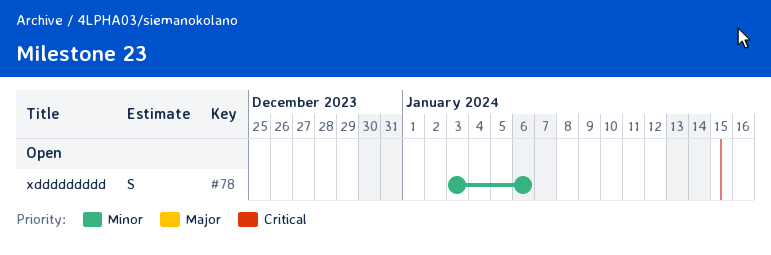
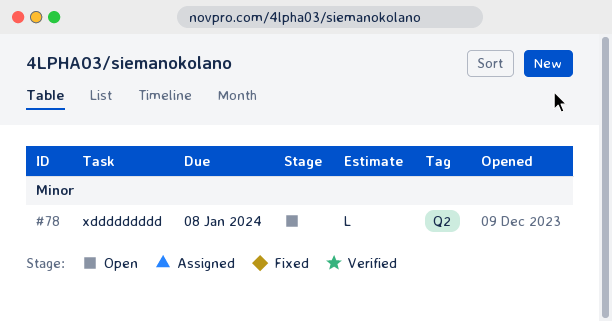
#78, estimate: S -> L
#78, due: Jan 6 -> Jan 8

